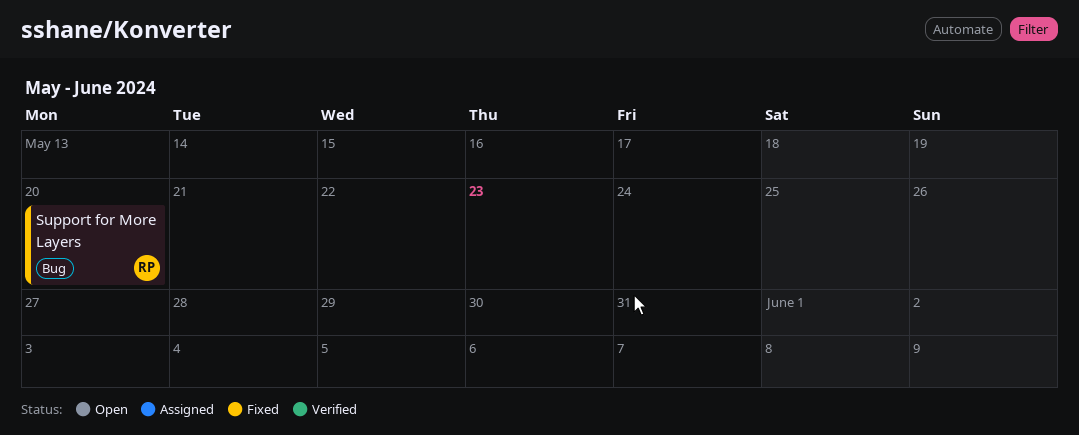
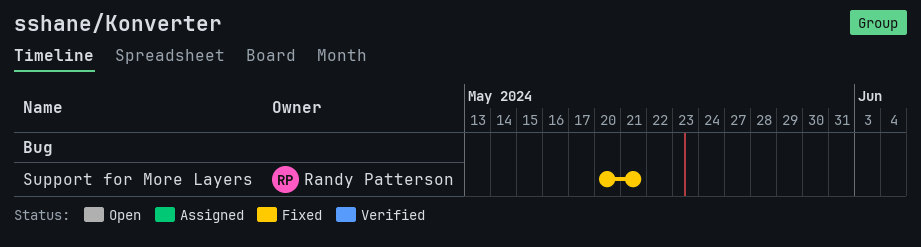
Support for More Layers, due: May 20 -> May 21

